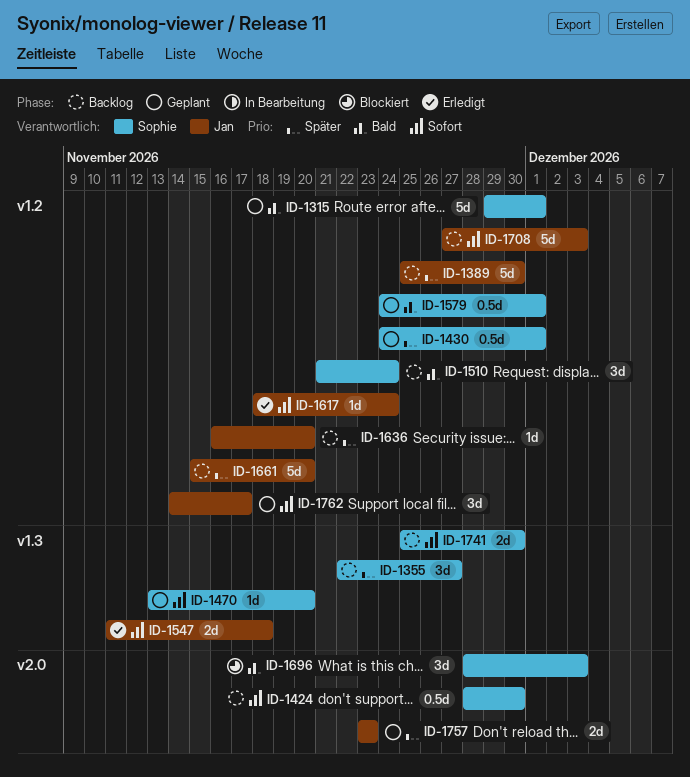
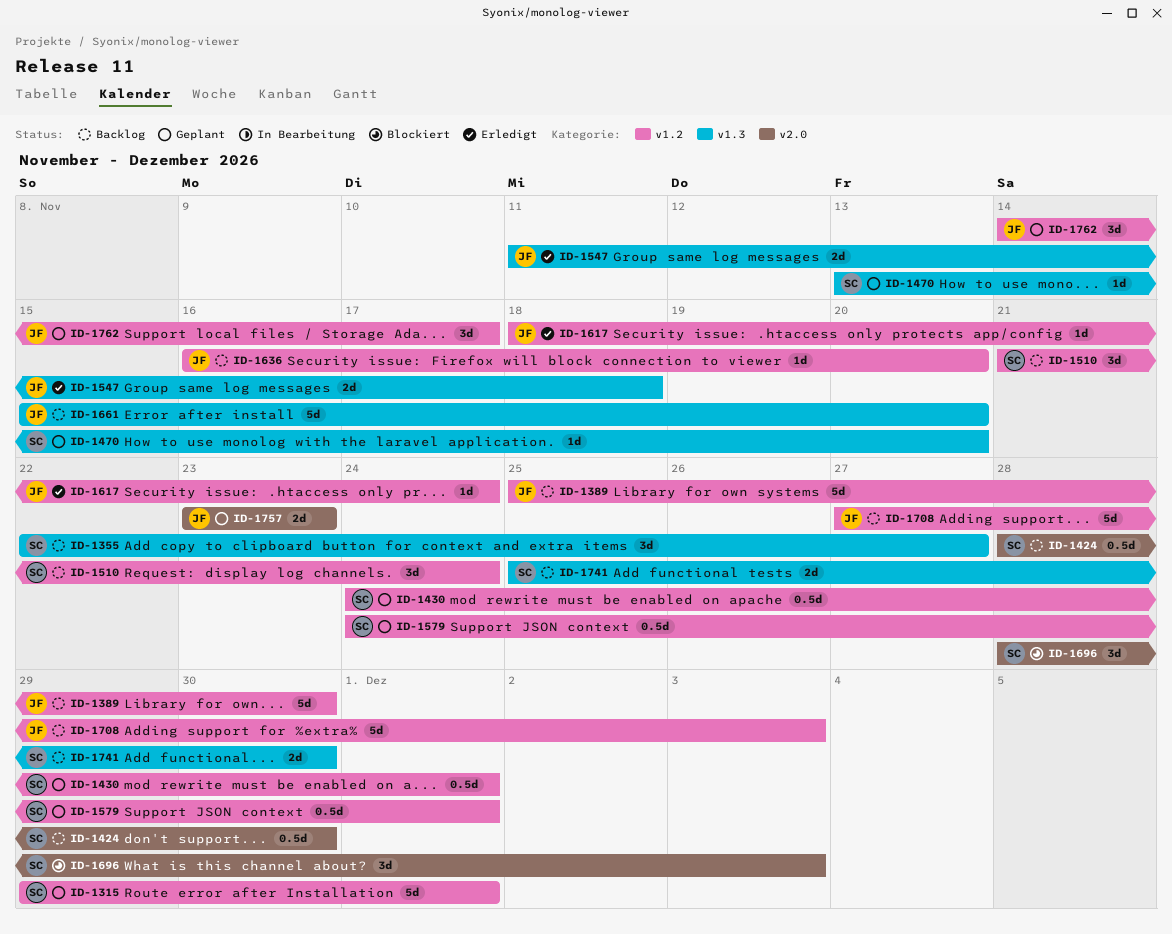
ID-1661, label: v1.2 -> v1.3

